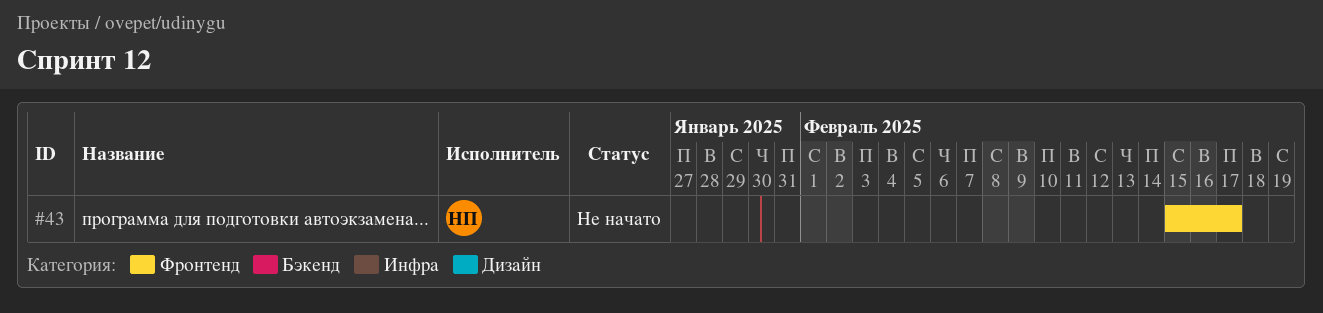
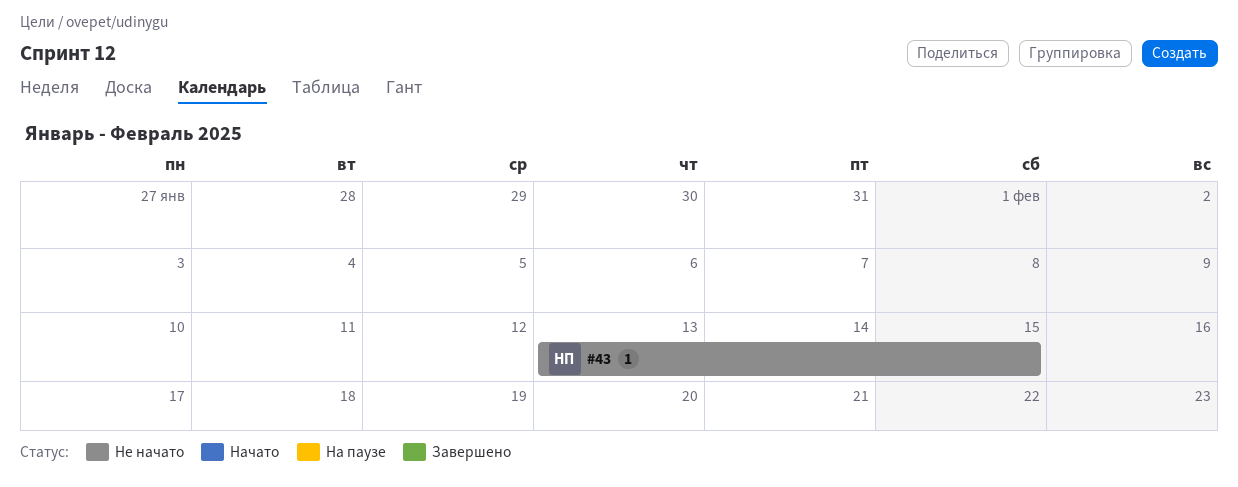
#43, start: Feb 15 -> Feb 13
#43, due: Feb 17 -> Feb 15

